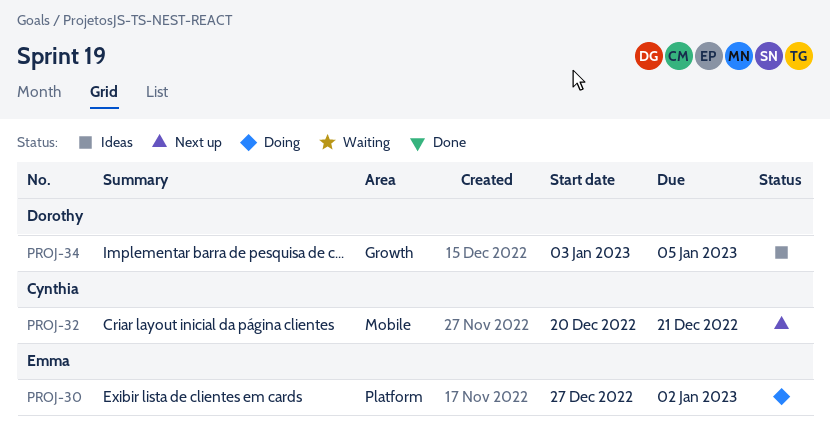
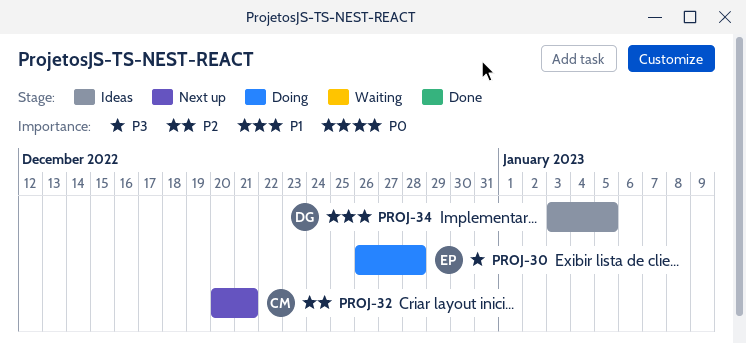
PROJ-30, start: Dec 27 -> Dec 26
PROJ-30, due: Jan 2 -> Dec 28

